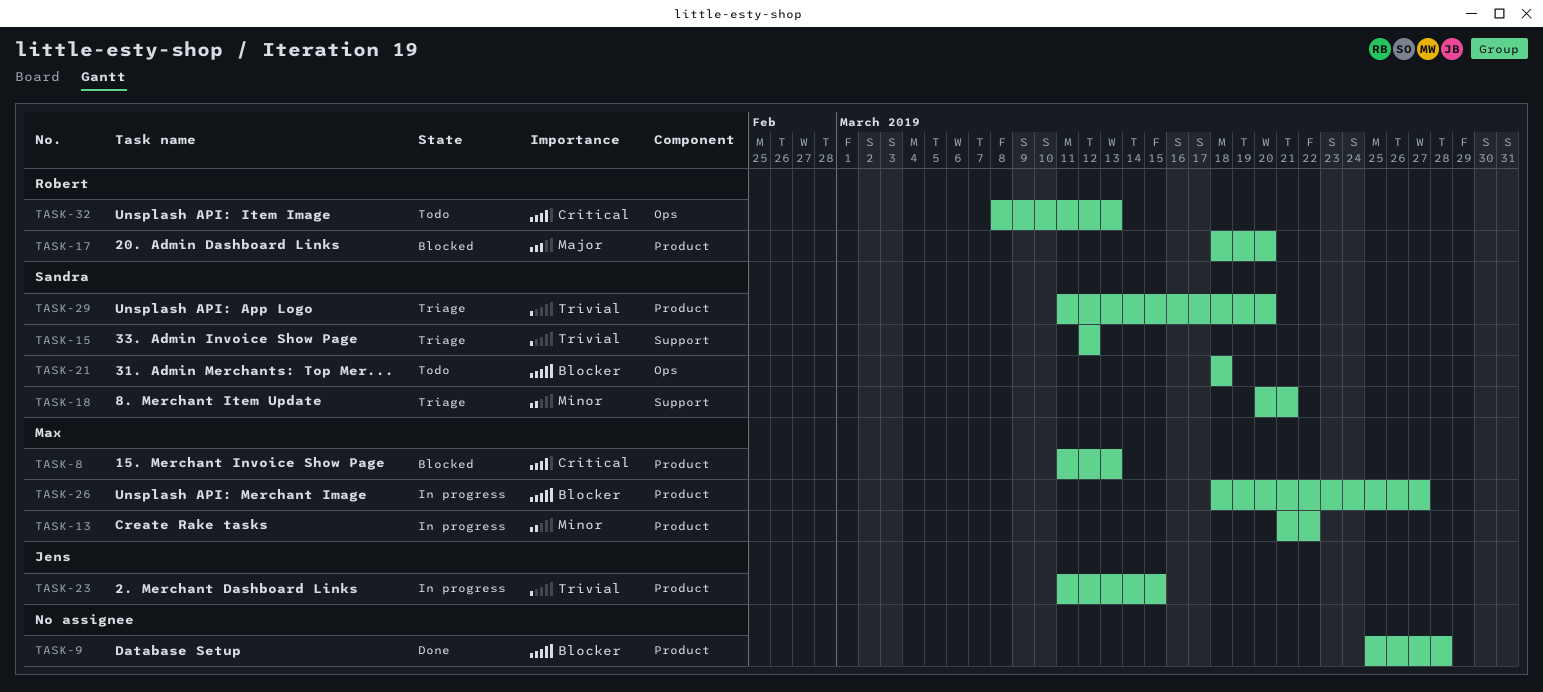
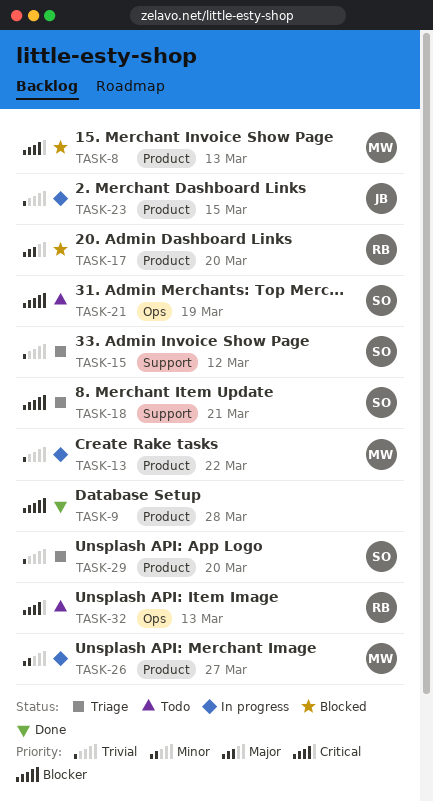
TASK-13, priority: Minor -> Trivial
TASK-18, priority: Minor -> Blocker
TASK-21, due: Mar 18 -> Mar 19
TASK-26, priority: Blocker -> Minor

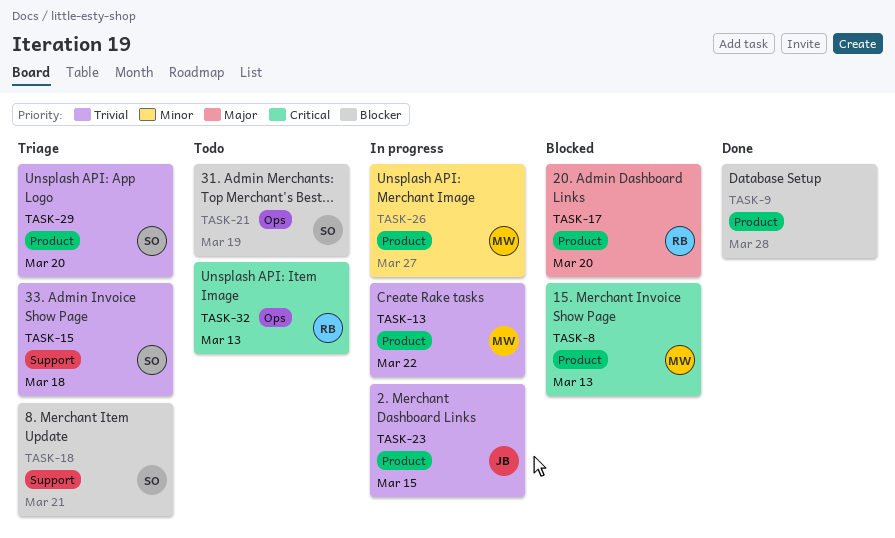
TASK-15, due: Mar 12 -> Mar 18

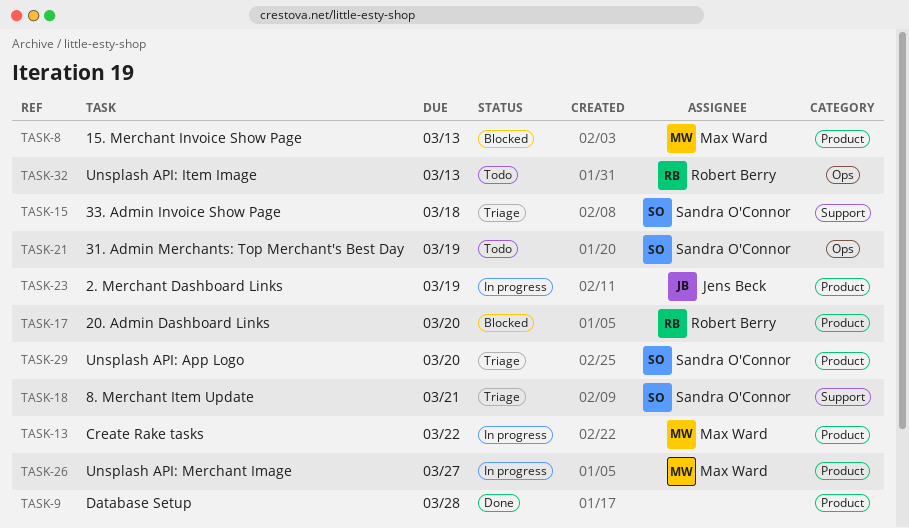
TASK-23, due: Mar 15 -> Mar 19

